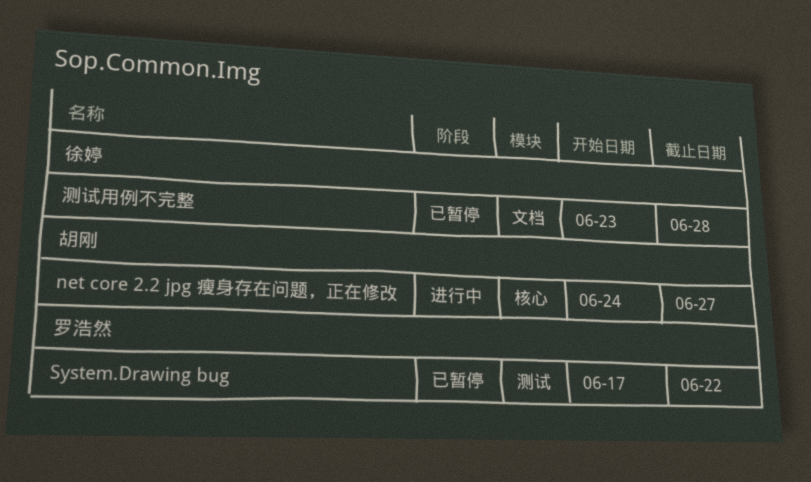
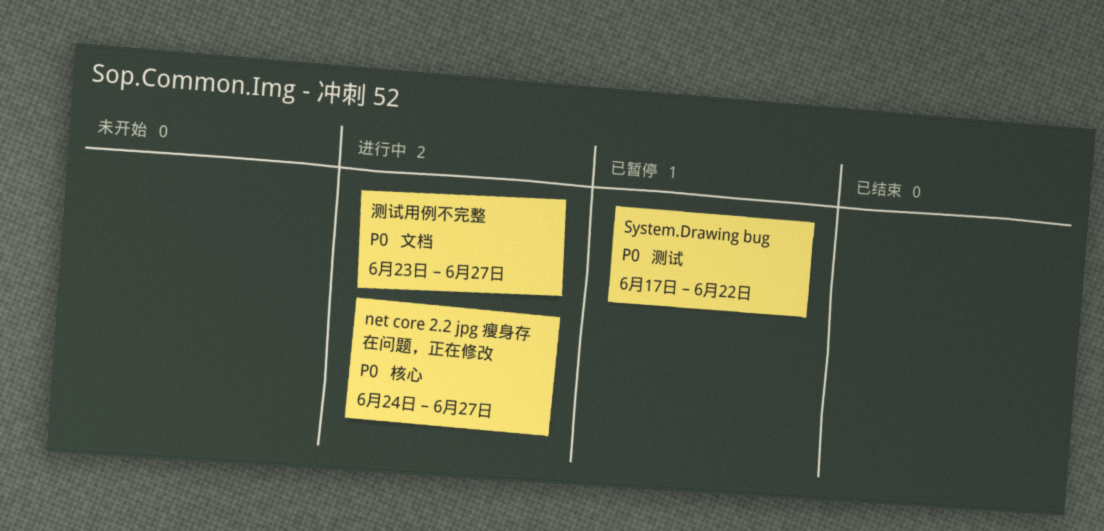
测试用例不完整, status: 已暂停 -> 进行中
测试用例不完整, due: Jun 28 -> Jun 27

